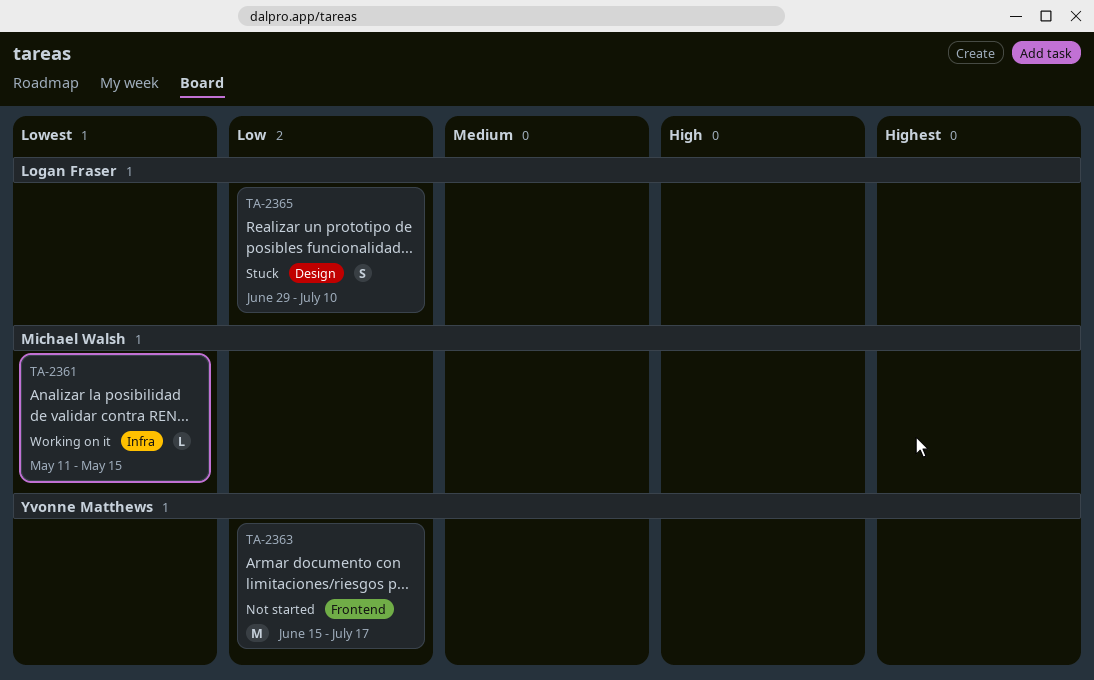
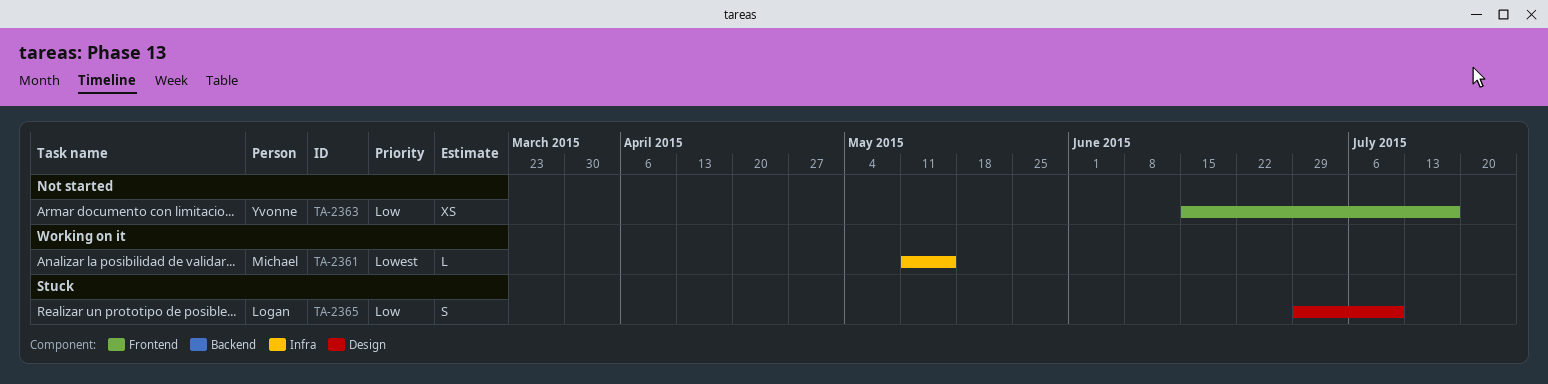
TA-2363, estimate: M -> XS

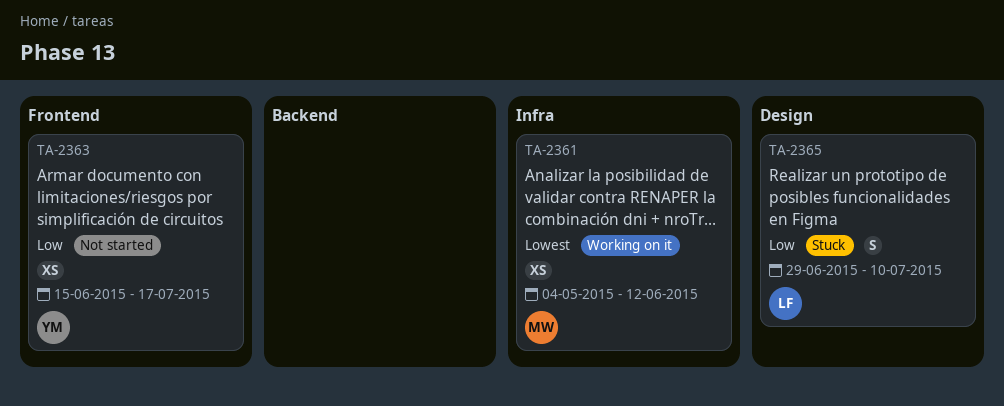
TA-2361, estimate: L -> XS
TA-2361, start: May 11 -> May 4
TA-2361, due: May 15 -> Jun 12

